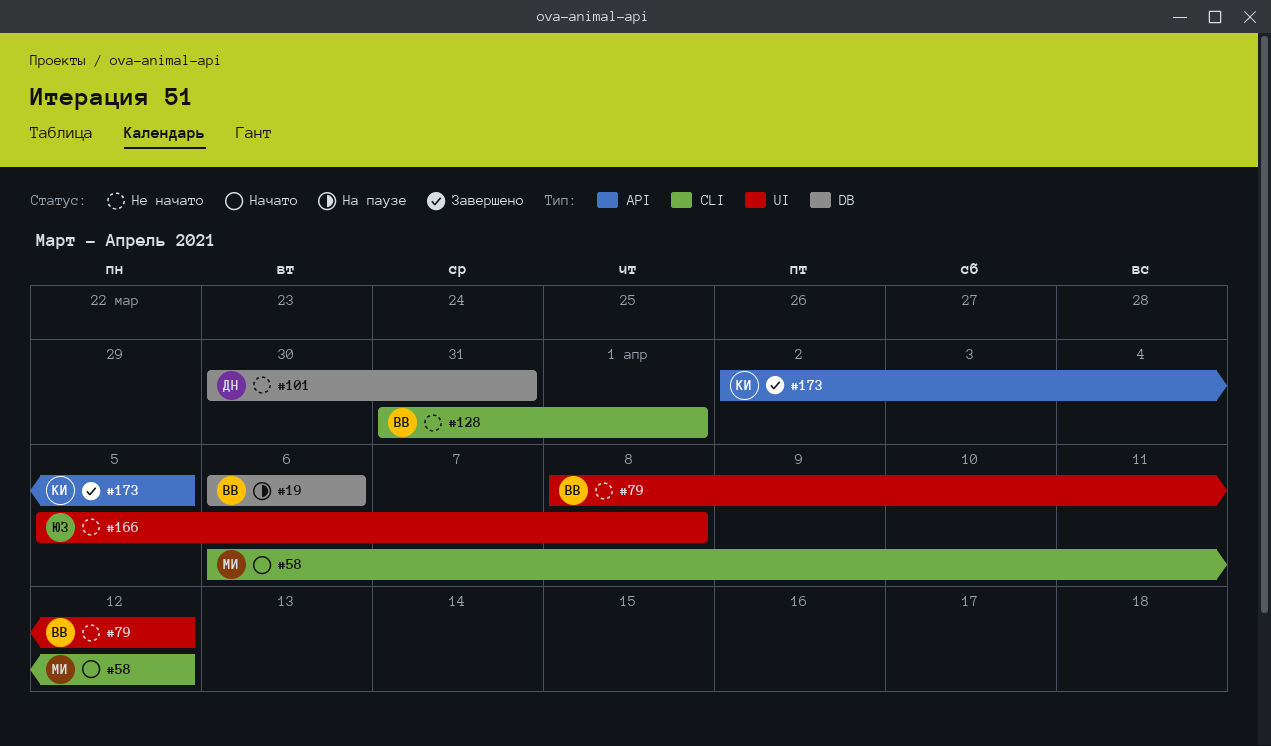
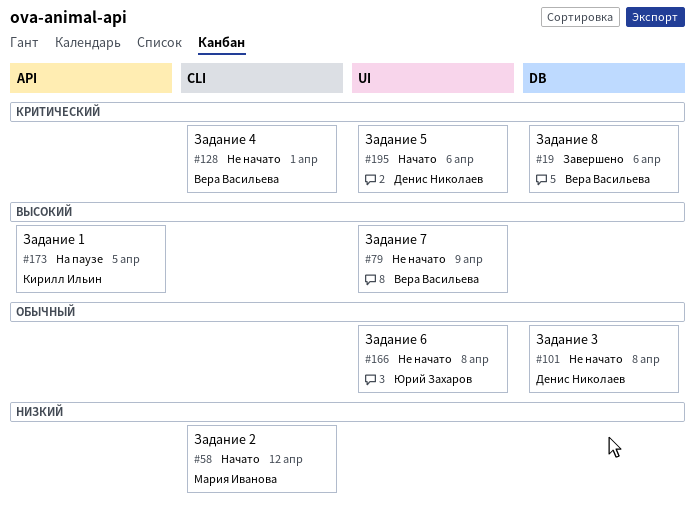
#19, status: На паузе -> Завершено
#79, due: Apr 12 -> Apr 9
#101, due: Mar 31 -> Apr 8
#173, status: Завершено -> На паузе
#195: none -> present

